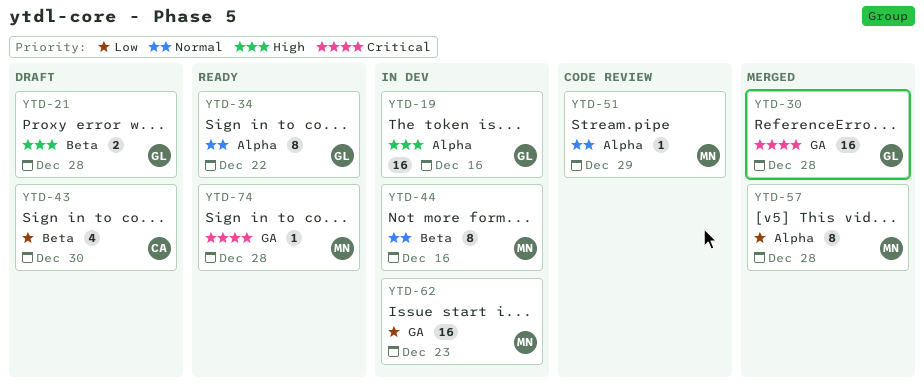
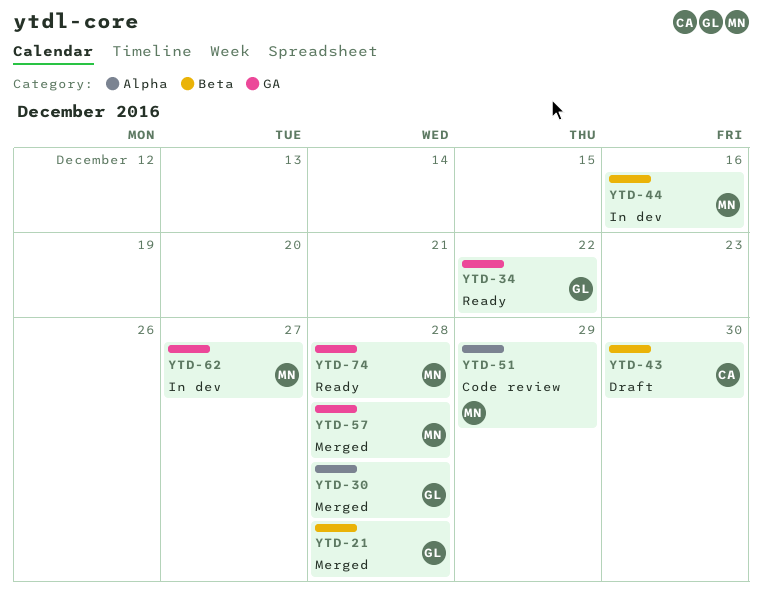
YTD-19: present -> none
YTD-21, status: Draft -> Merged
YTD-30, label: GA -> Alpha
YTD-34, label: Alpha -> GA
YTD-57, label: Alpha -> GA
YTD-62, due: Dec 23 -> Dec 27

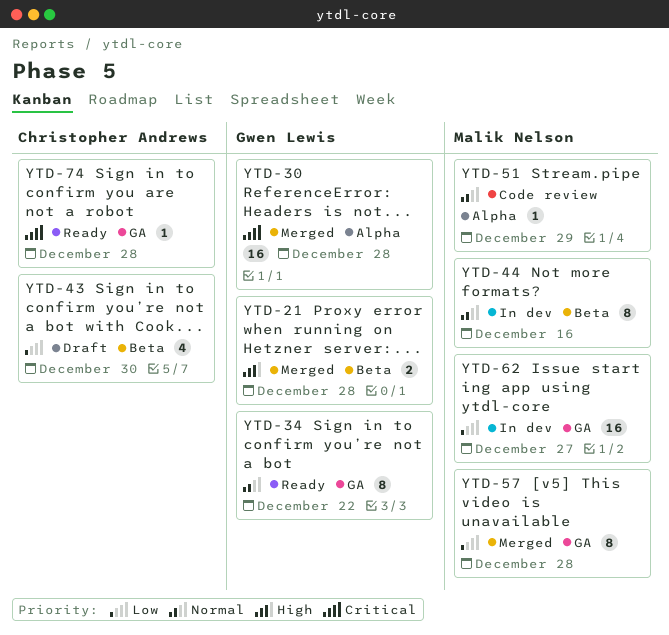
YTD-74, owner: Malik Nelson -> Christopher Andrews

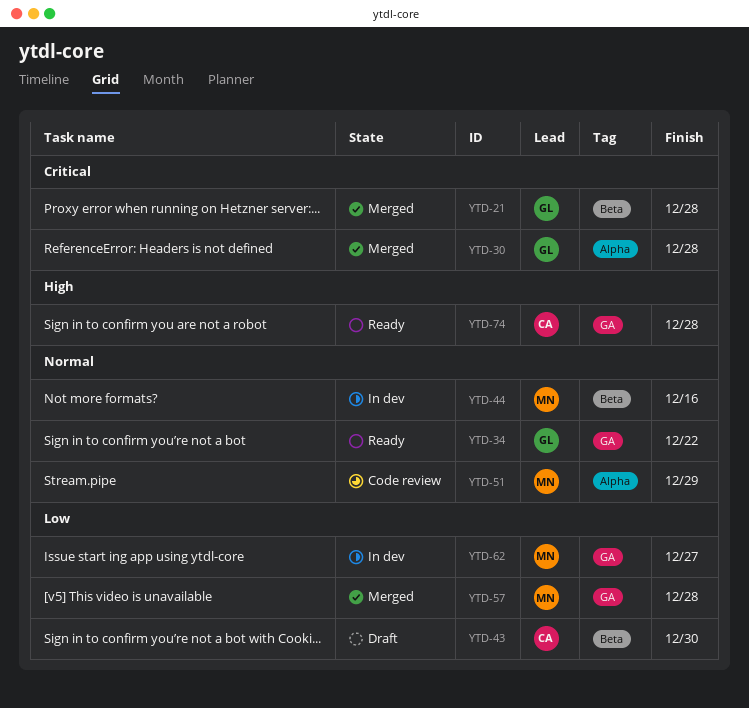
YTD-21, priority: High -> Critical
YTD-74, priority: Critical -> High

